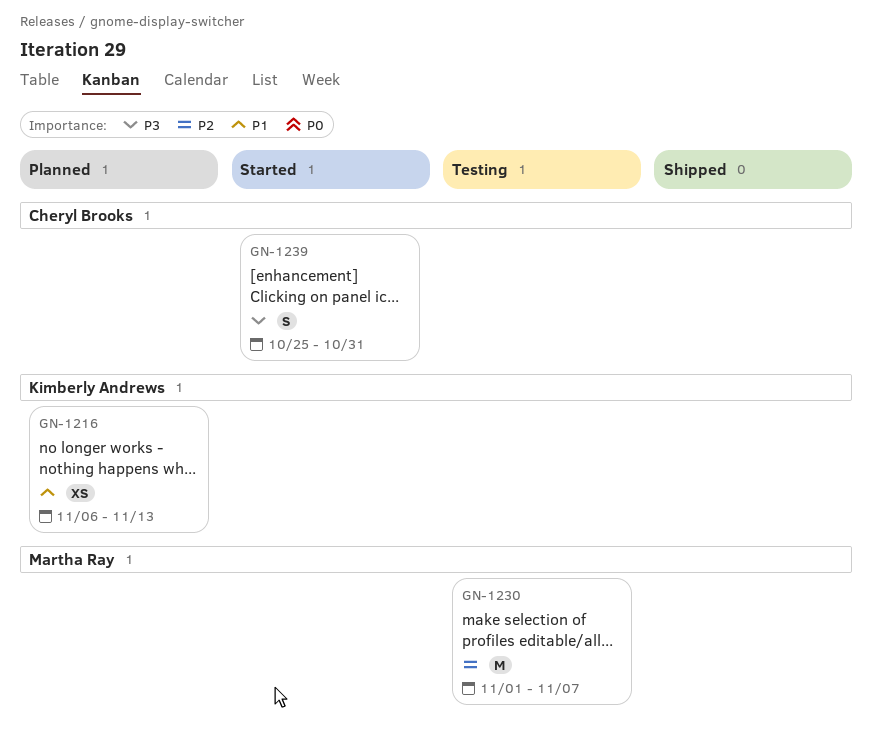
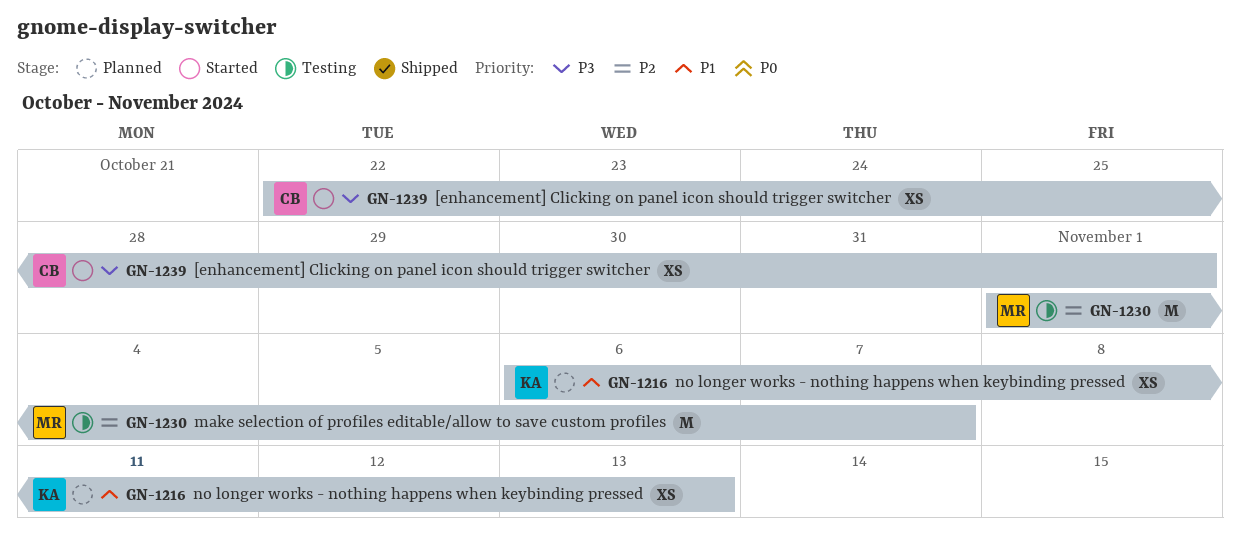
GN-1239, estimate: S -> XS
GN-1239, start: Oct 25 -> Oct 22
GN-1239, due: Oct 31 -> Nov 1

